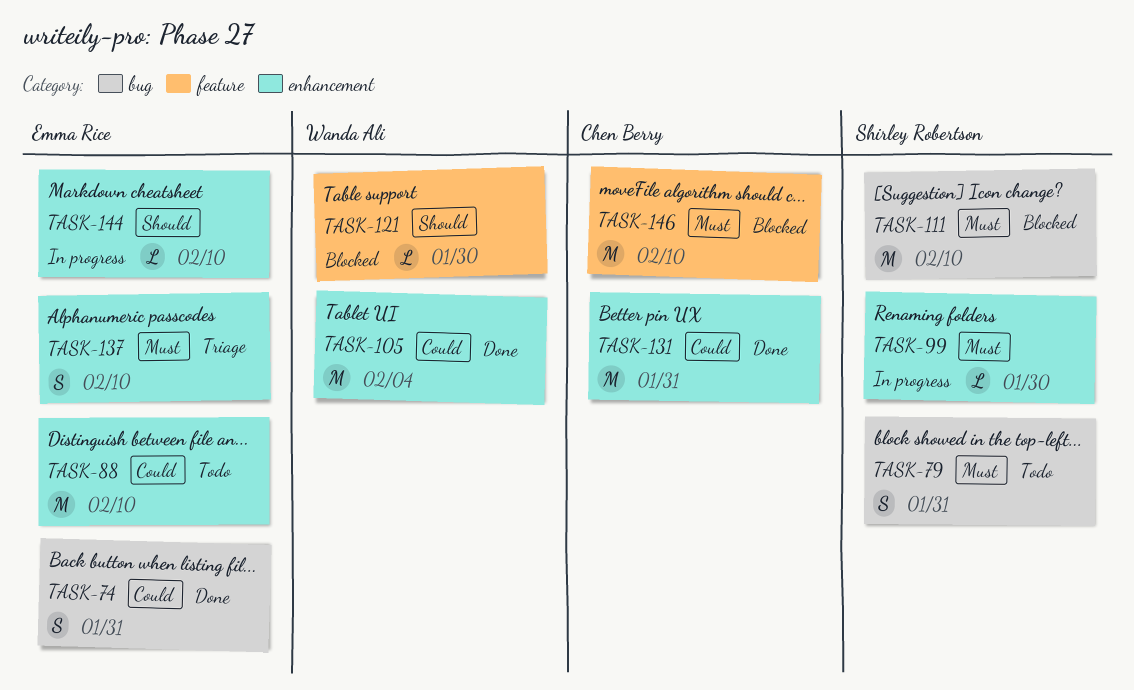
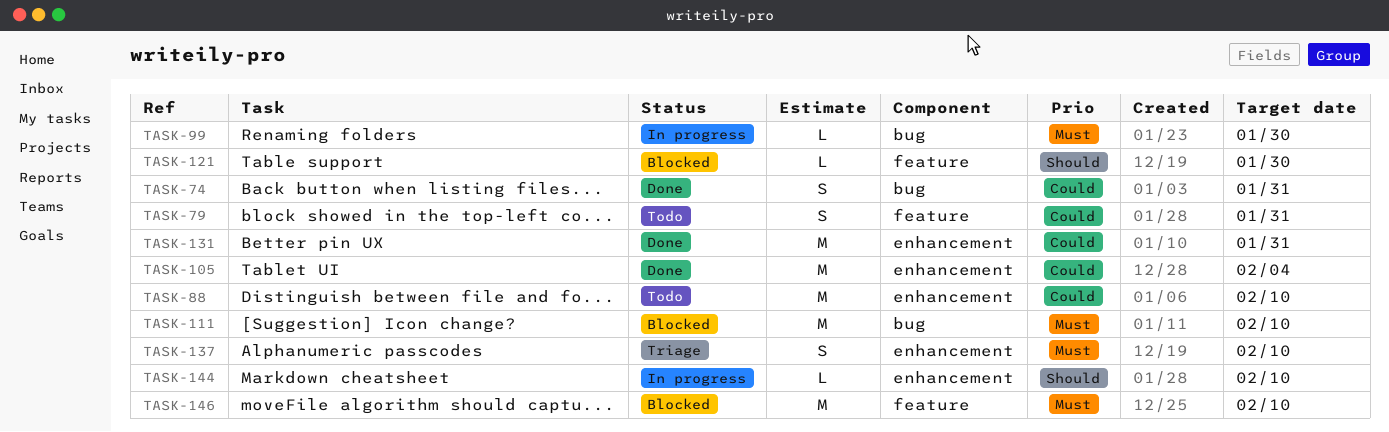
TASK-79, priority: Must -> Could
TASK-79, label: bug -> feature
TASK-99, label: enhancement -> bug

